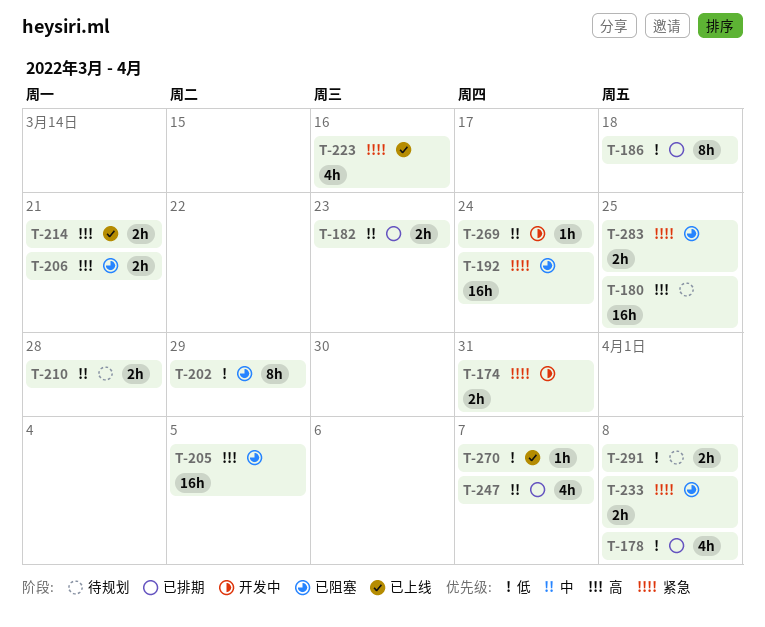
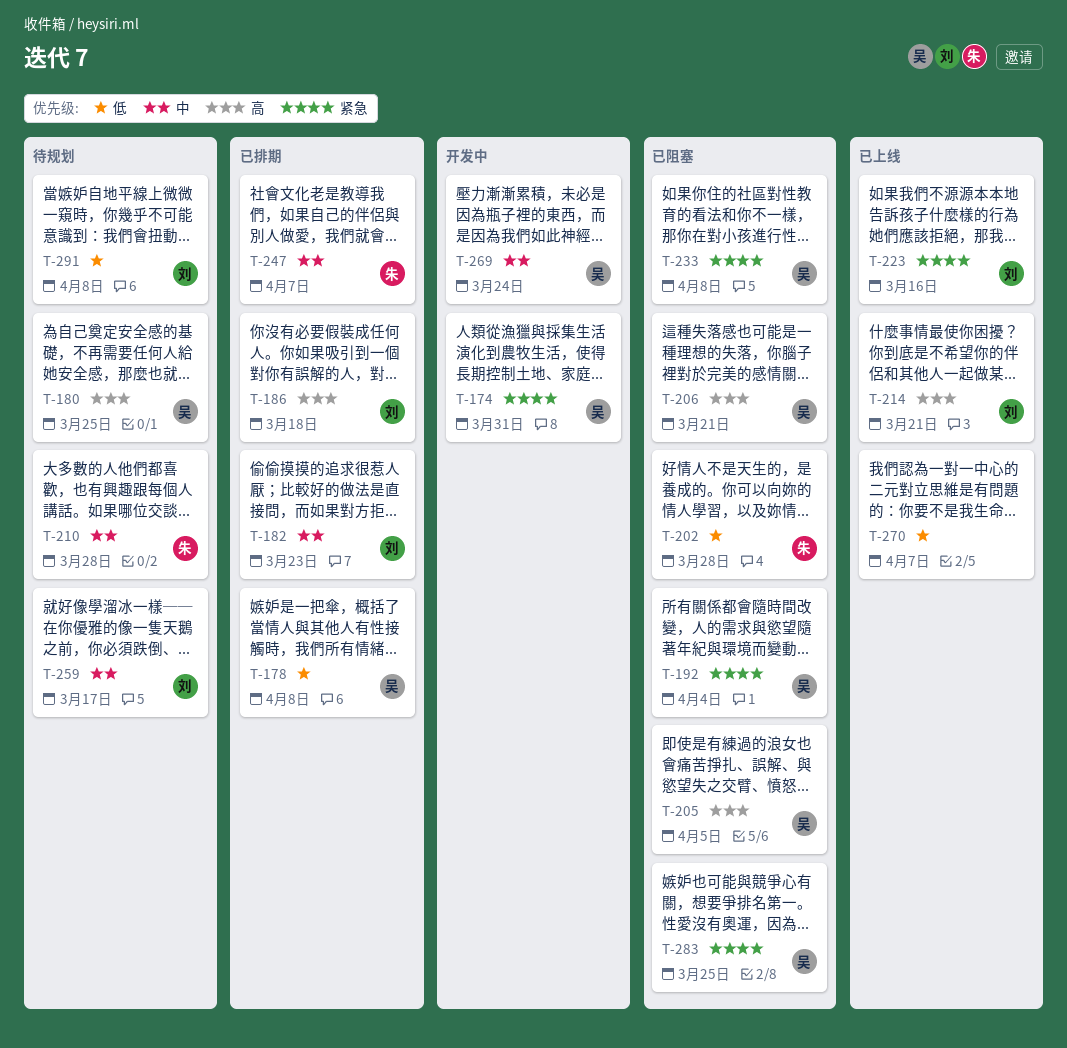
T-186, priority: 低 -> 高
T-192, due: Mar 24 -> Apr 4
T-202, due: Mar 29 -> Mar 28
T-259: none -> present

